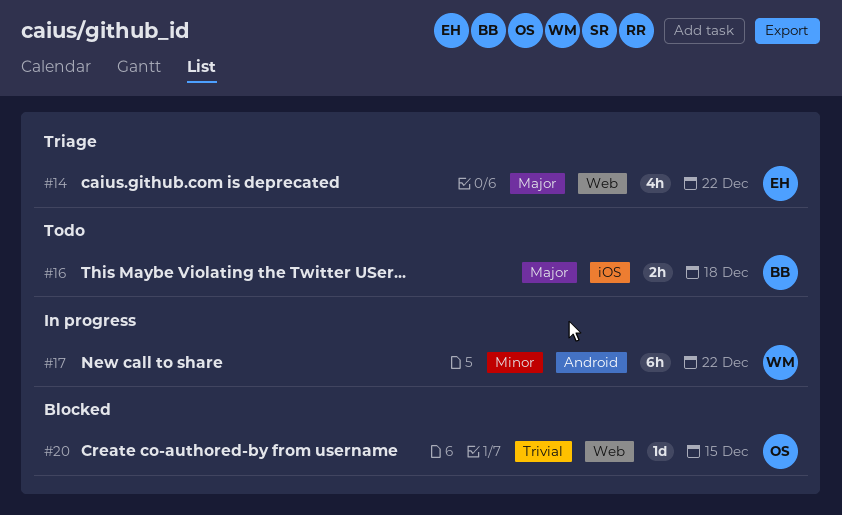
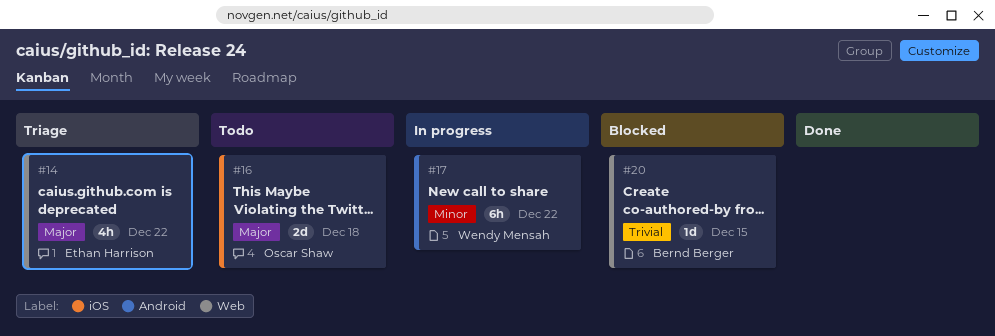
#16, owner: Bernd Berger -> Oscar Shaw
#16, estimate: 2h -> 2d
#20, owner: Oscar Shaw -> Bernd Berger

